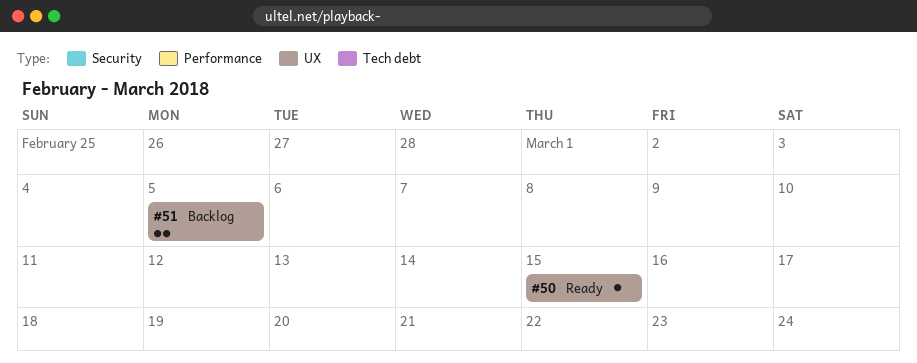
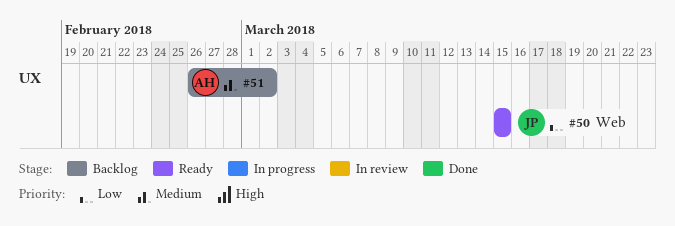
#51, due: Mar 5 -> Mar 2

